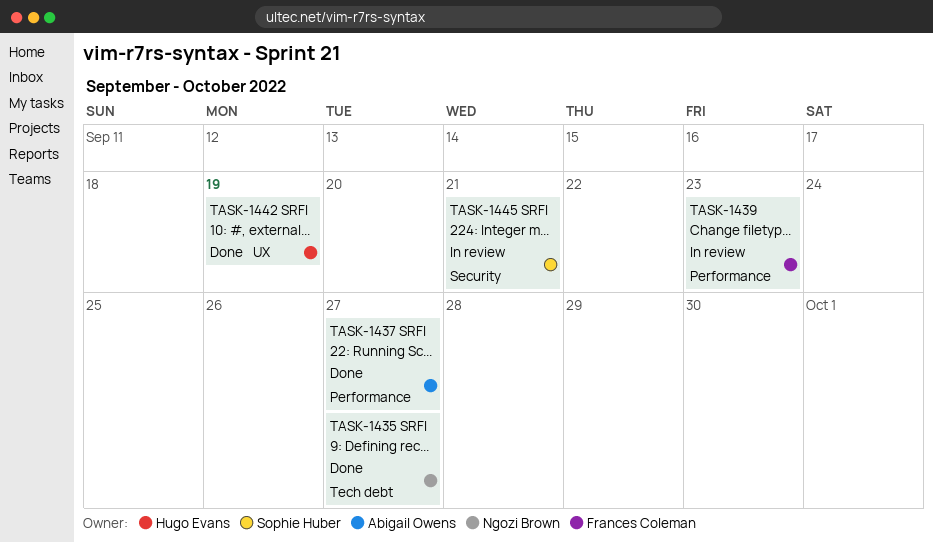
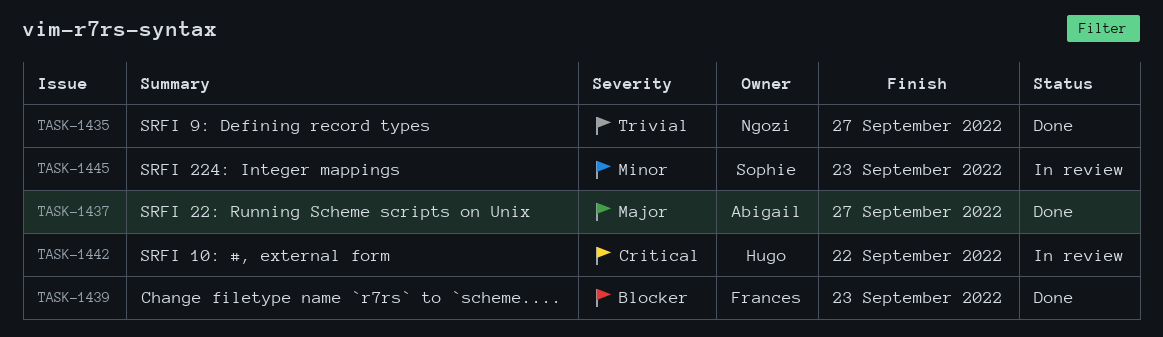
TASK-1439, status: In review -> Done
TASK-1442, status: Done -> In review
TASK-1442, due: Sep 19 -> Sep 22
TASK-1445, due: Sep 21 -> Sep 23

